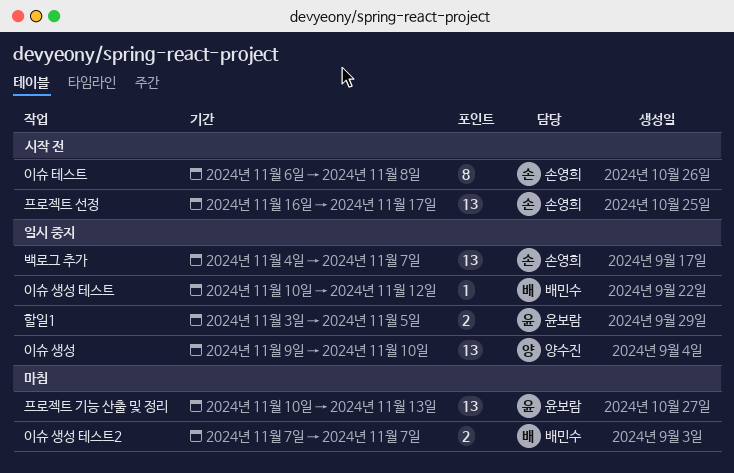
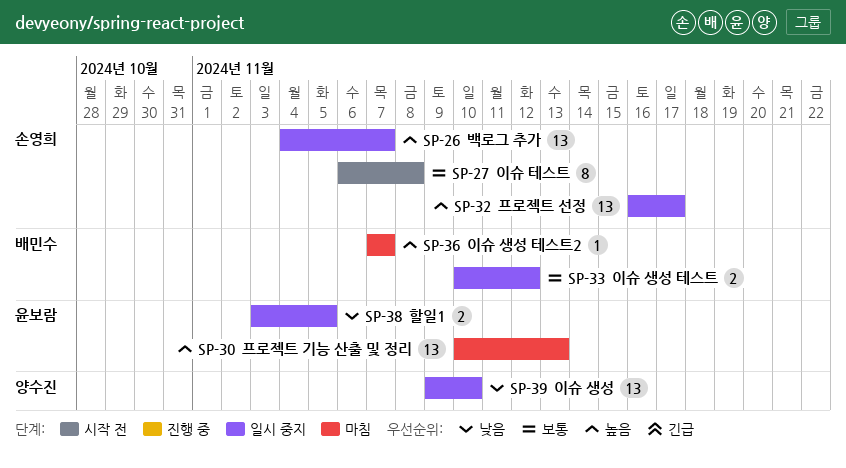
이슈 생성 테스트, estimate: 1 -> 2
이슈 생성 테스트2, estimate: 2 -> 1
프로젝트 선정, status: 시작 전 -> 일시 중지

